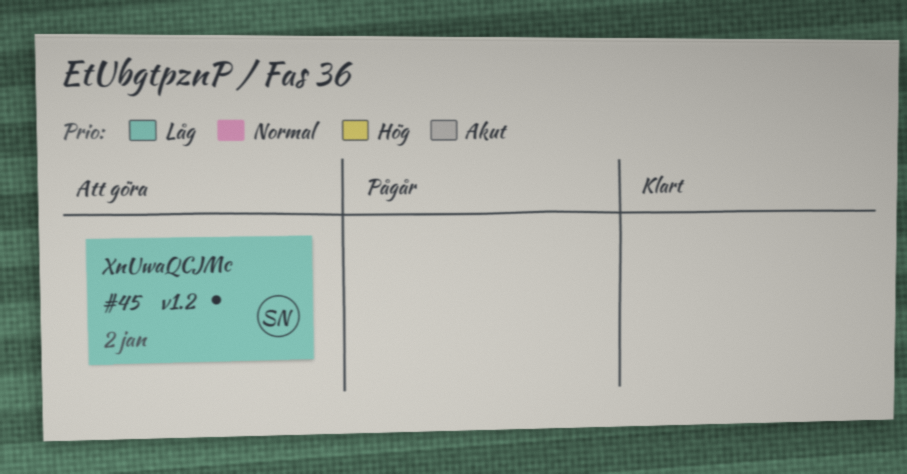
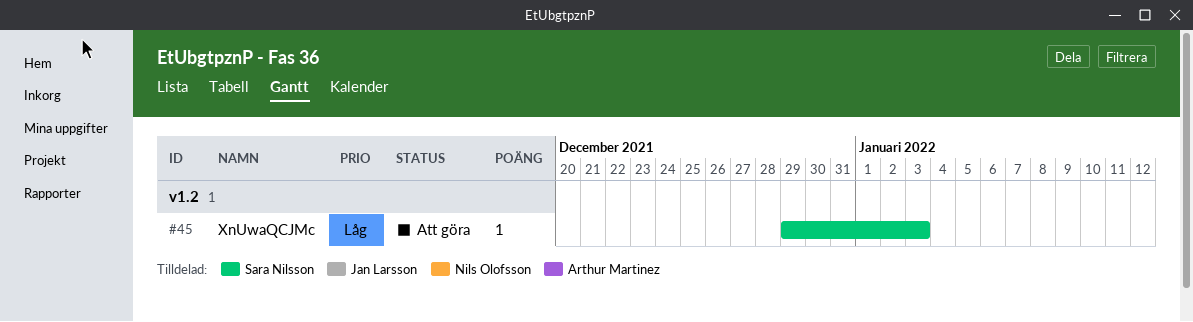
#45, due: Jan 2 -> Jan 3

